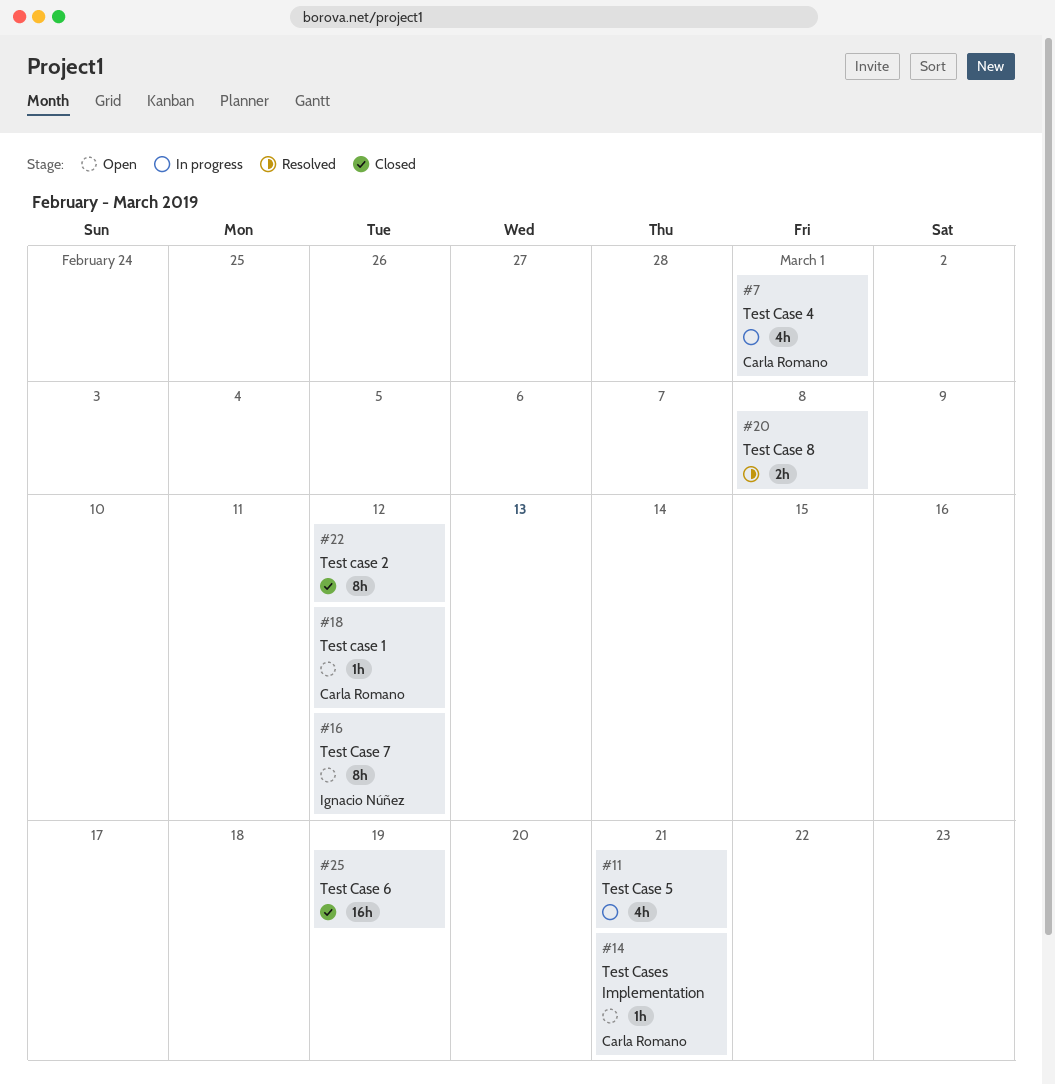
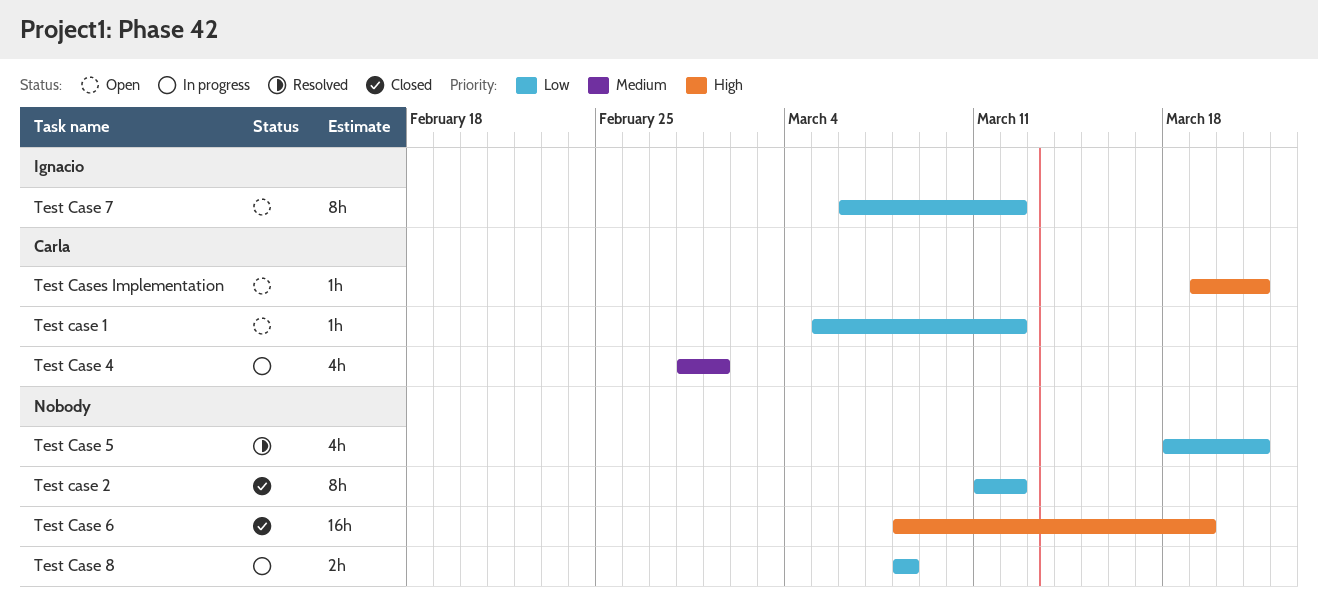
Test Case 5, status: In progress -> Resolved
Test Case 8, status: Resolved -> In progress

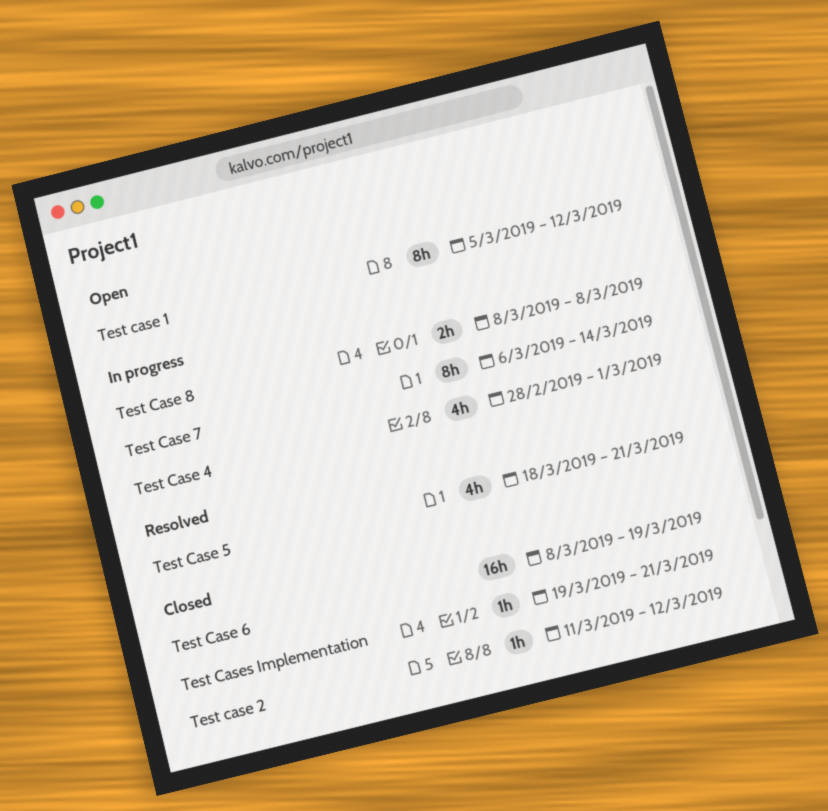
Test case 1, estimate: 1h -> 8h
Test case 2, estimate: 8h -> 1h
Test Case 7, status: Open -> In progress
Test Case 7, due: Mar 12 -> Mar 14
Test Cases Implementation, status: Open -> Closed

